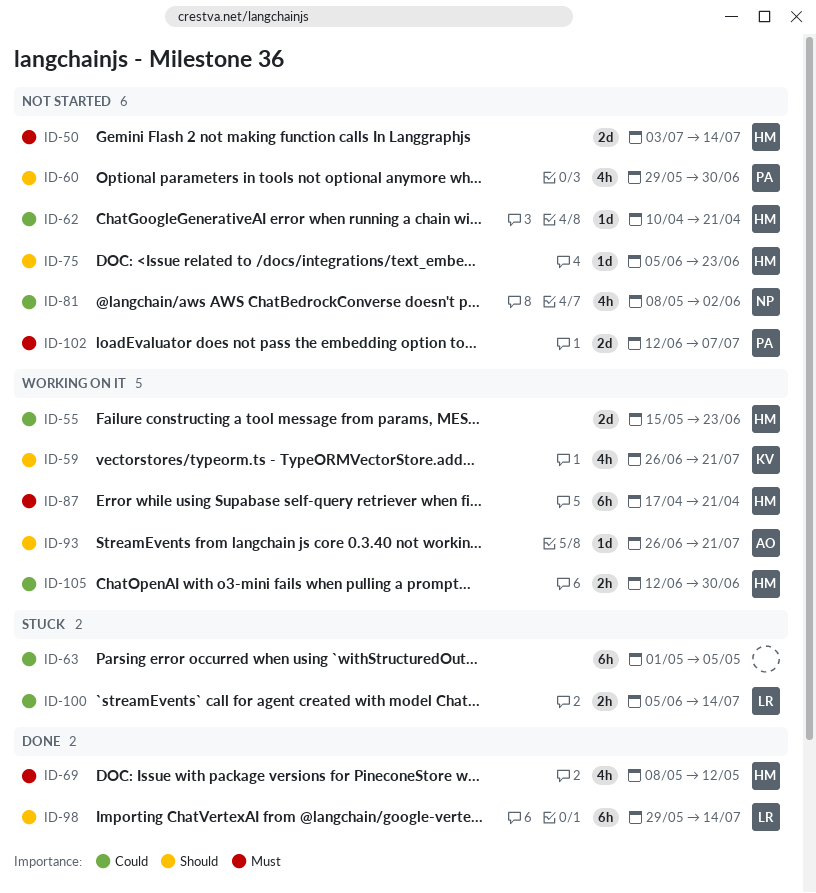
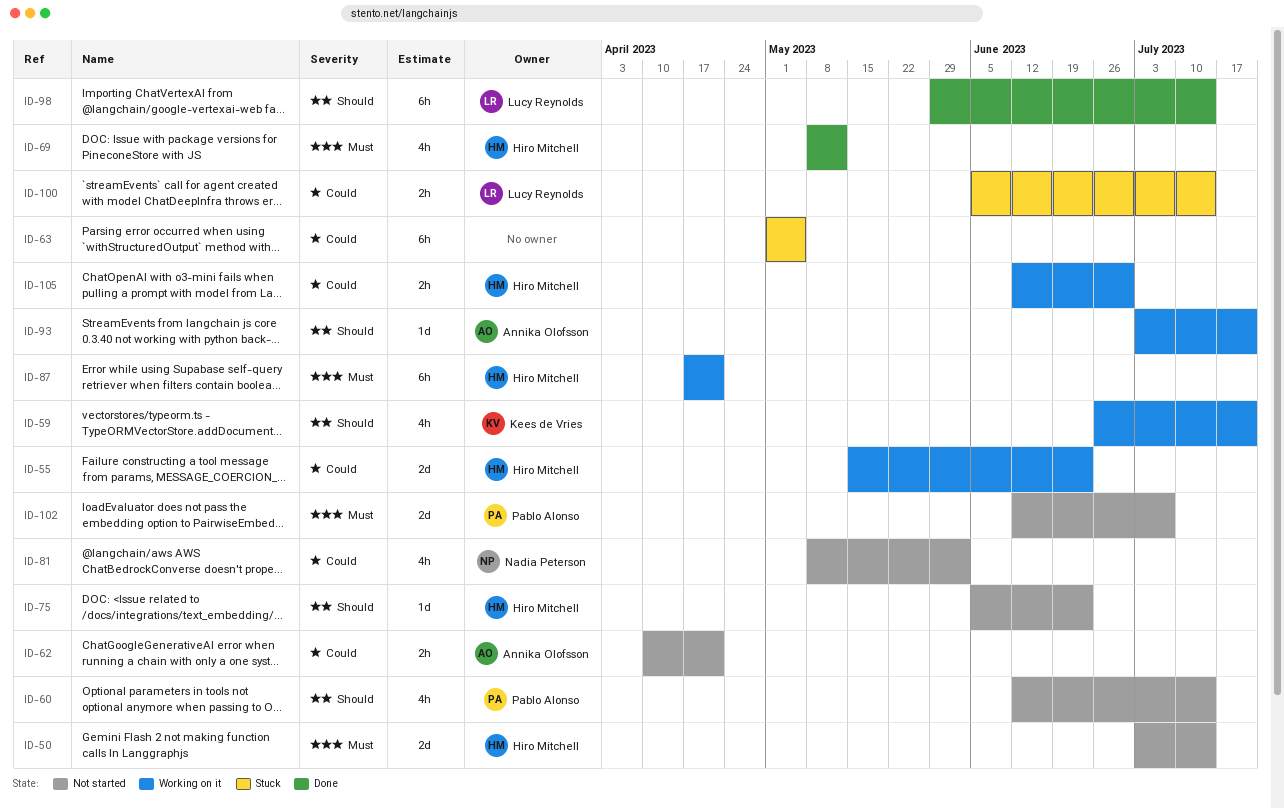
ID-60, start: May 29 -> Jun 12
ID-60, due: Jun 30 -> Jul 14
ID-62, owner: Hiro Mitchell -> Annika Olofsson
ID-62, estimate: 1d -> 2h
ID-93, start: Jun 26 -> Jul 3

